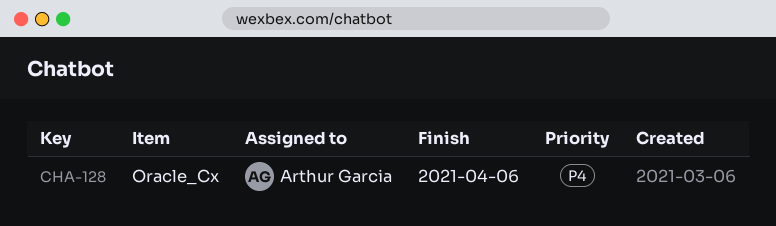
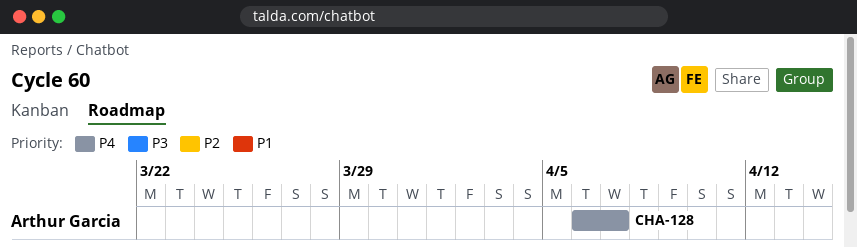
CHA-128, due: Apr 6 -> Apr 7

